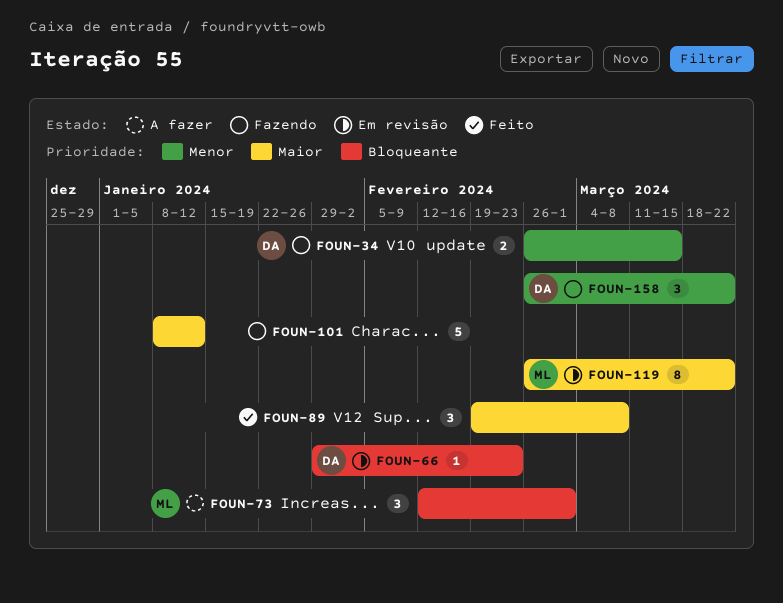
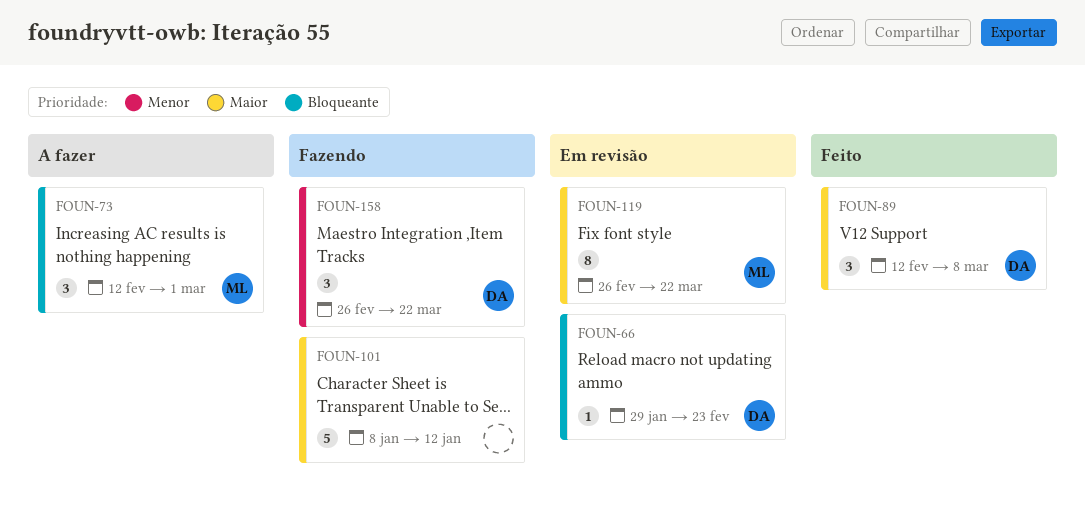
FOUN-34: present -> none
FOUN-89, owner: none -> DA
FOUN-89, start: Feb 19 -> Feb 12

